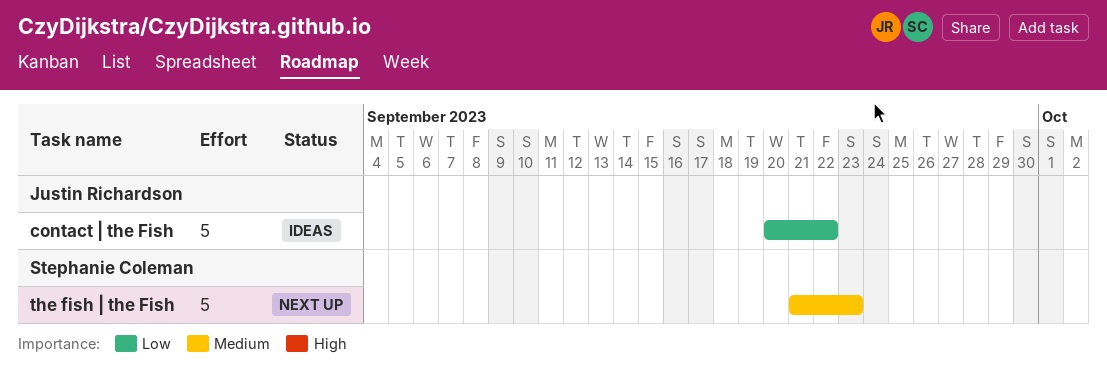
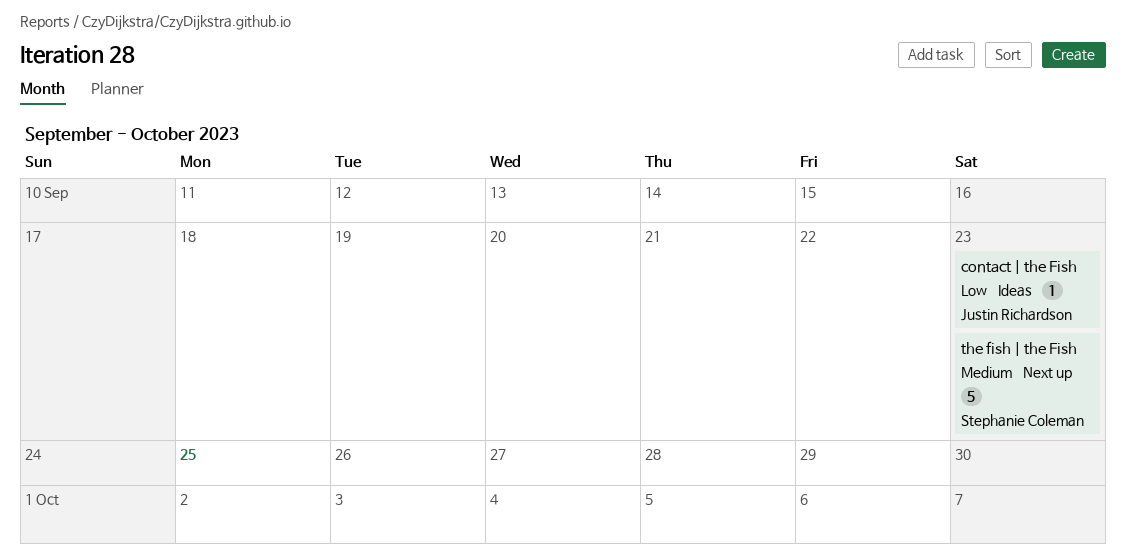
contact | the Fish, estimate: 5 -> 1
contact | the Fish, due: Sep 22 -> Sep 23

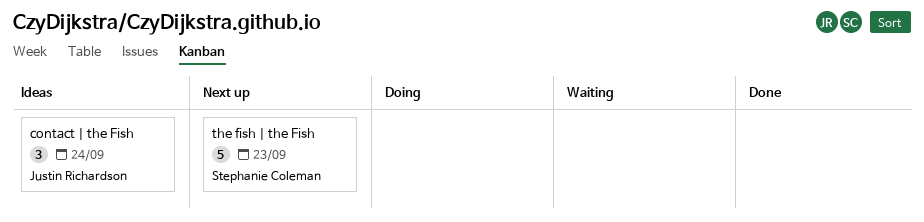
contact | the Fish, estimate: 1 -> 3
contact | the Fish, due: Sep 23 -> Sep 24

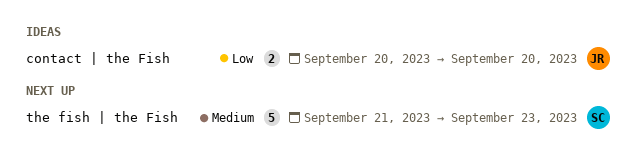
contact | the Fish, estimate: 3 -> 2
contact | the Fish, due: Sep 24 -> Sep 20

